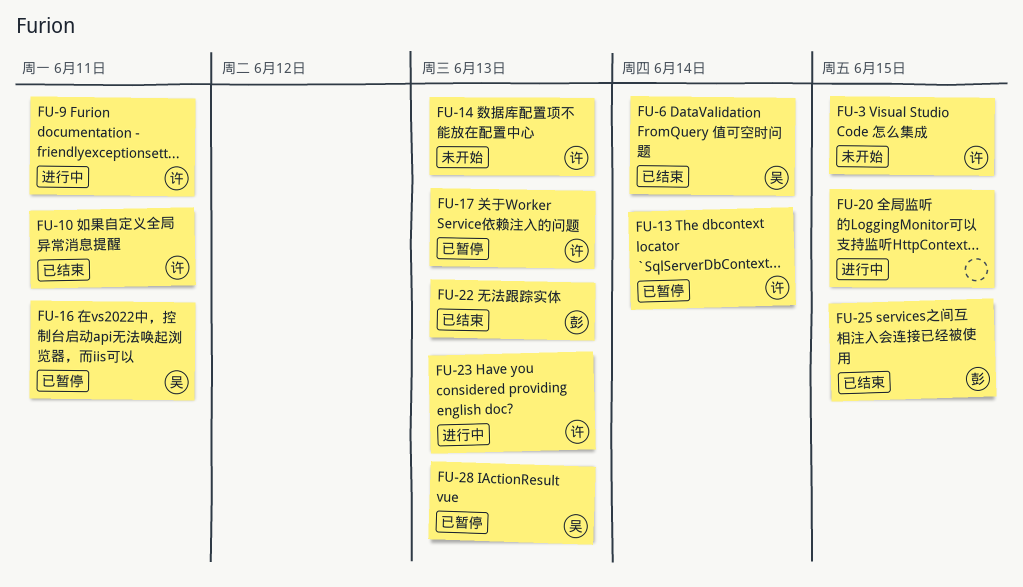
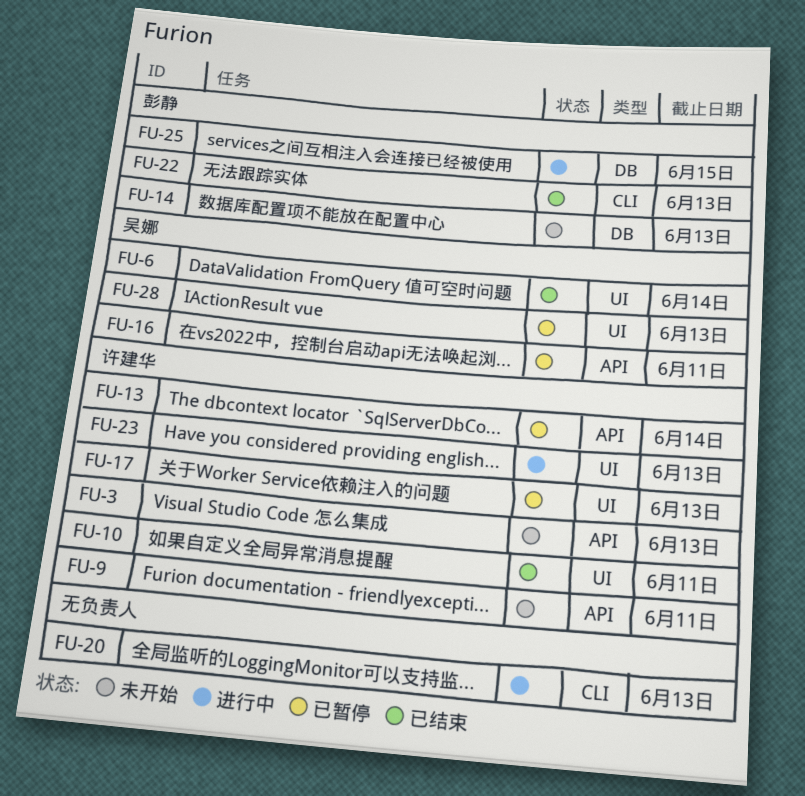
FU-3, due: Jun 15 -> Jun 13
FU-9, status: 进行中 -> 未开始
FU-14, owner: 许建华 -> 彭静
FU-20, due: Jun 15 -> Jun 13
FU-25, status: 已结束 -> 进行中

